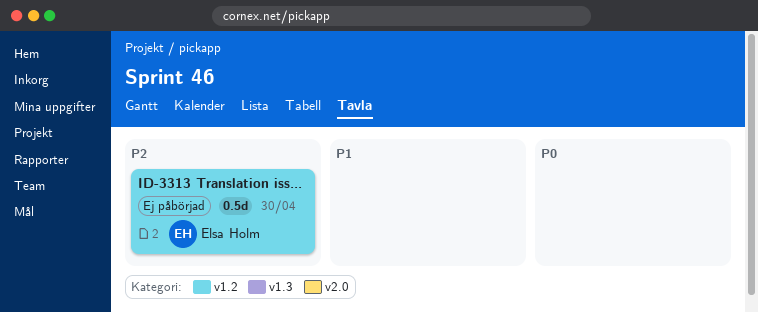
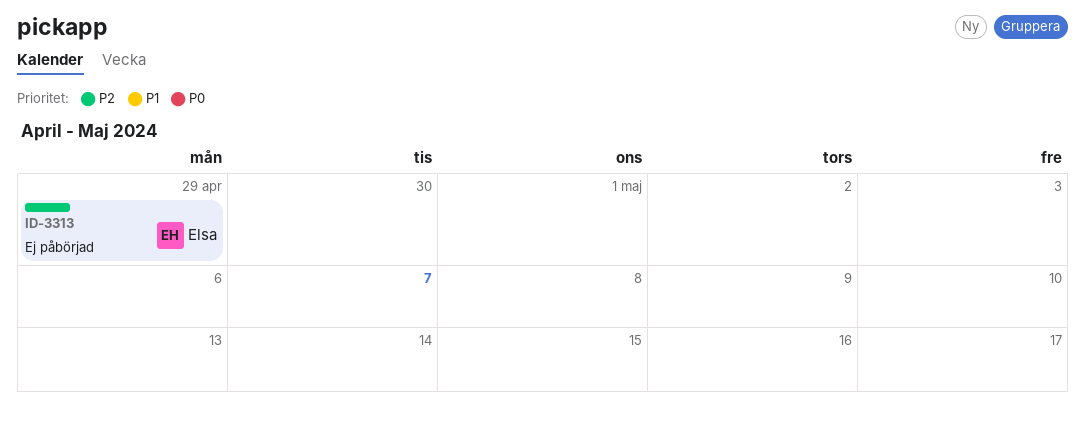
ID-3313, due: Apr 30 -> Apr 29

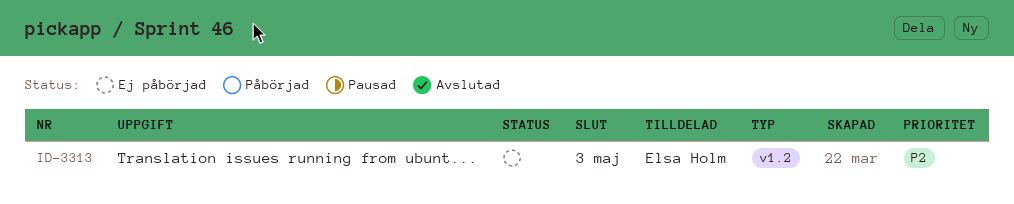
ID-3313, due: Apr 29 -> May 3

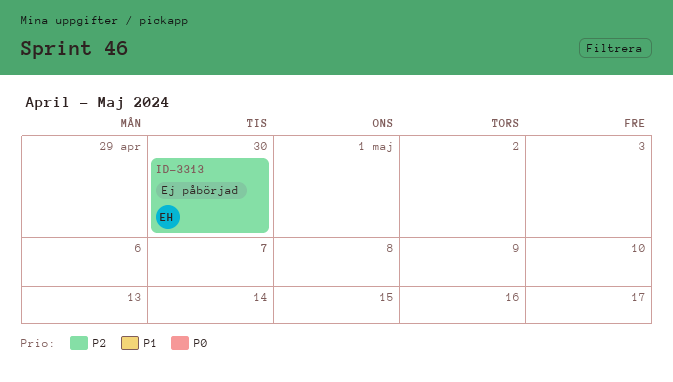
ID-3313, due: May 3 -> Apr 30

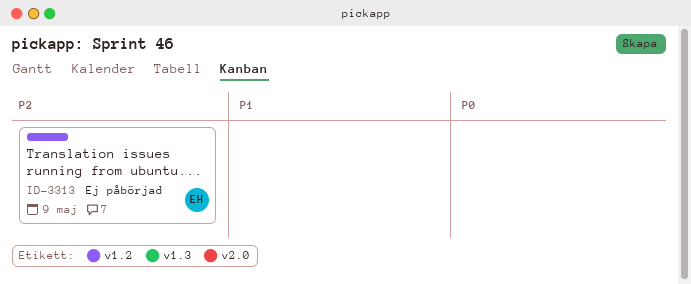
ID-3313, due: Apr 30 -> May 9

